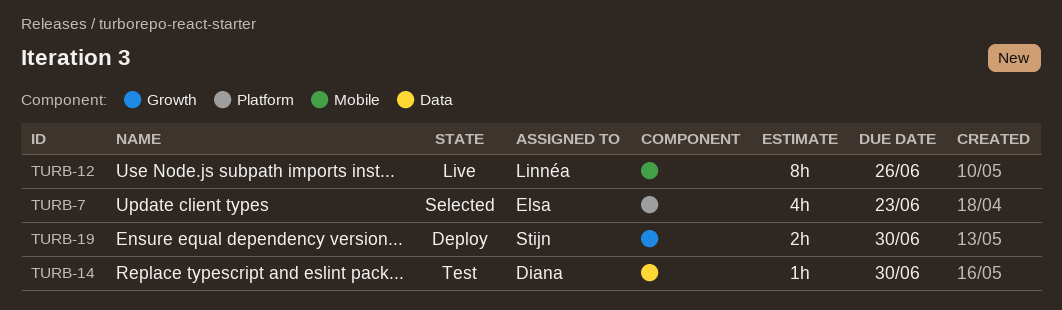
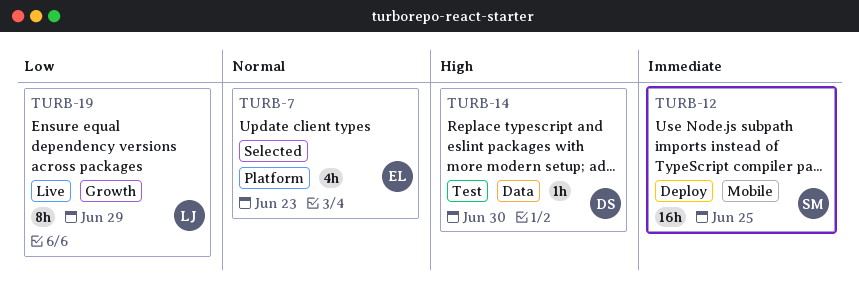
TURB-12, status: Live -> Deploy
TURB-12, owner: Linnéa -> Stijn
TURB-12, estimate: 8h -> 16h
TURB-12, due: Jun 26 -> Jun 25
TURB-19, status: Deploy -> Live
TURB-19, owner: Stijn -> Linnéa
TURB-19, estimate: 2h -> 8h
TURB-19, due: Jun 30 -> Jun 29

